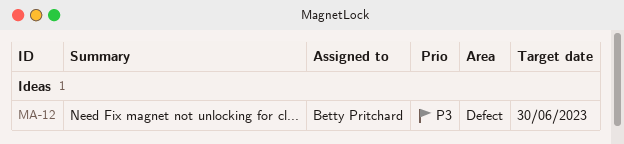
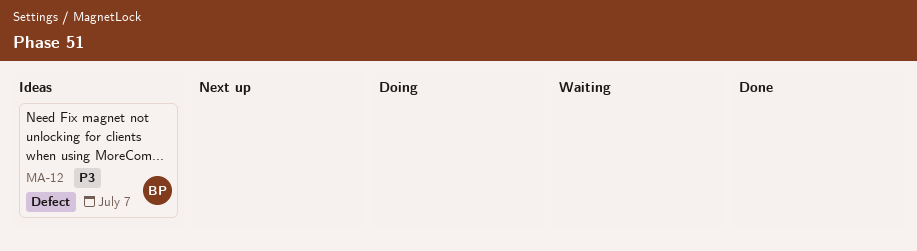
MA-12, due: Jun 30 -> Jul 7

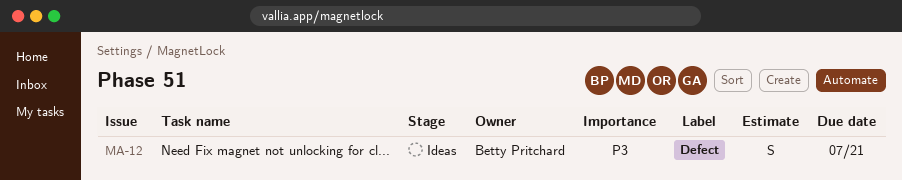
MA-12, due: Jul 7 -> Jul 21

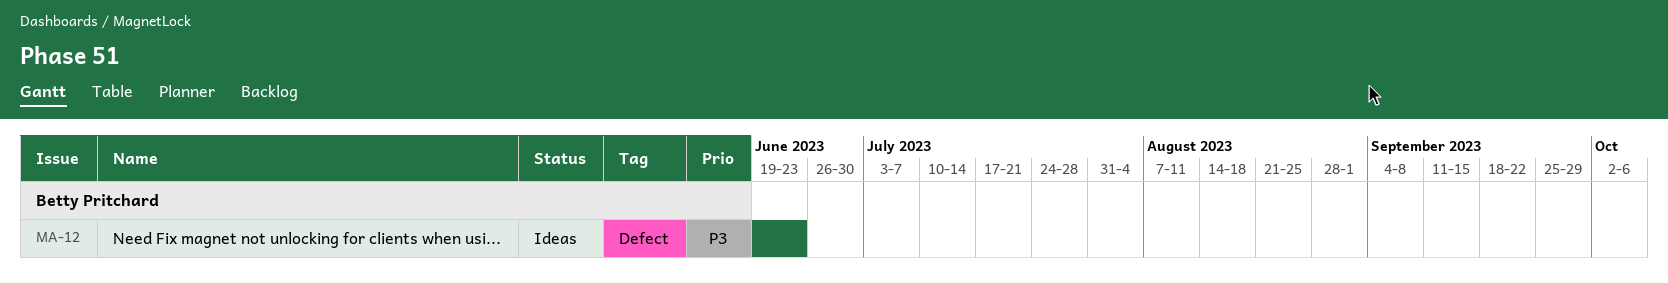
MA-12, due: Jul 21 -> Jun 23

